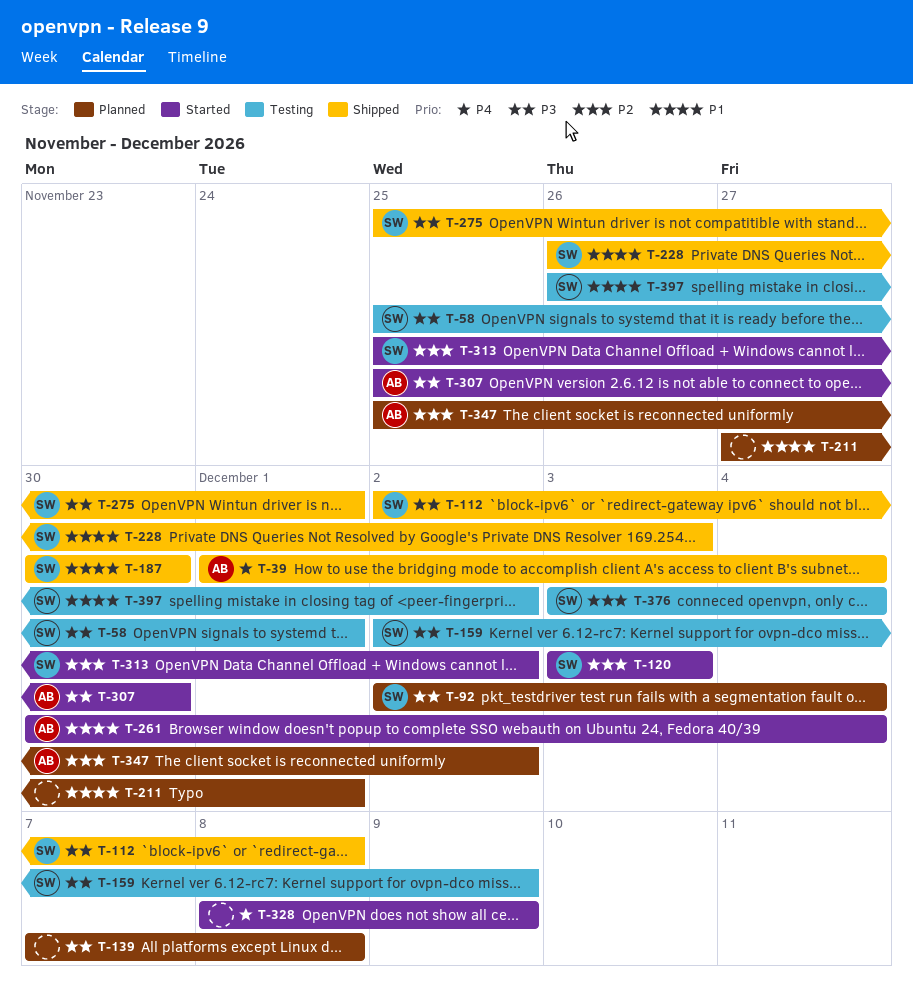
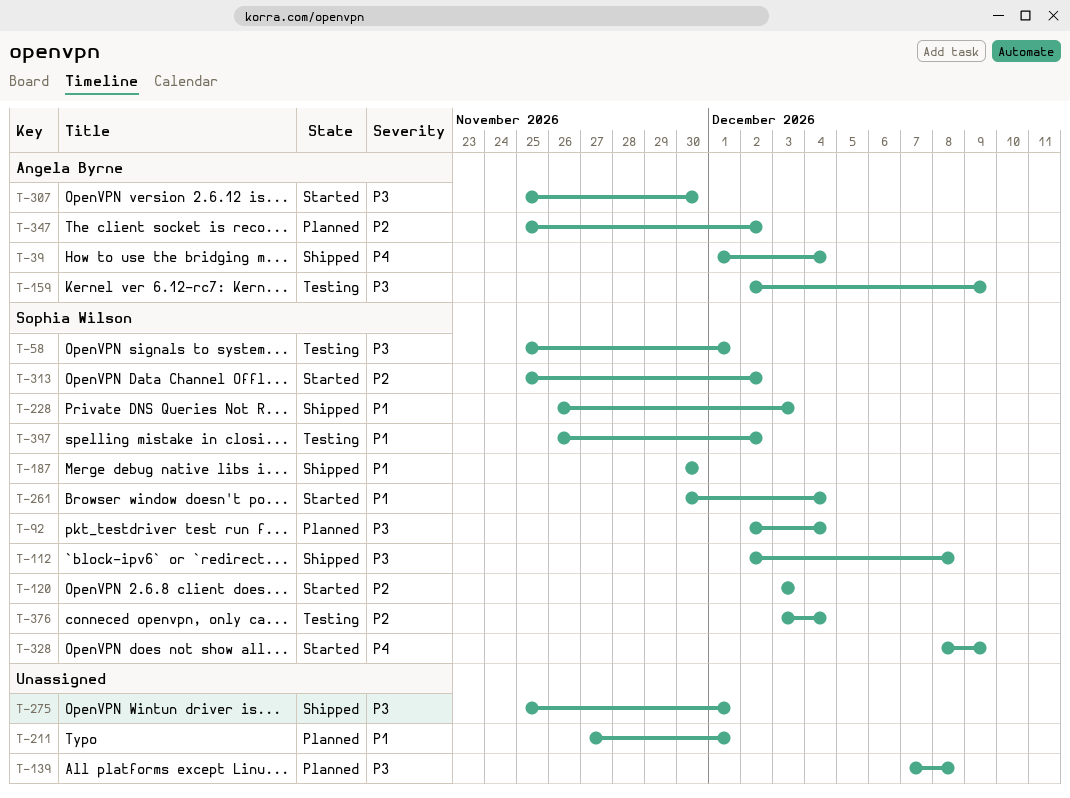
T-159, owner: Sophia Wilson -> Angela Byrne
T-261, owner: Angela Byrne -> Sophia Wilson
T-275, owner: Sophia Wilson -> none
T-328, owner: none -> Sophia Wilson

